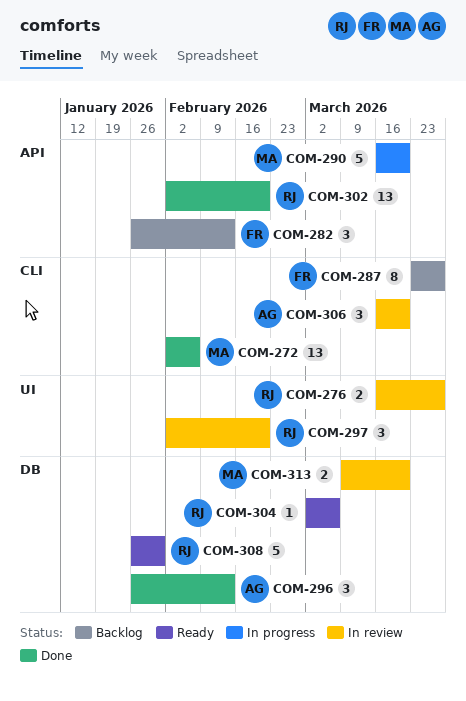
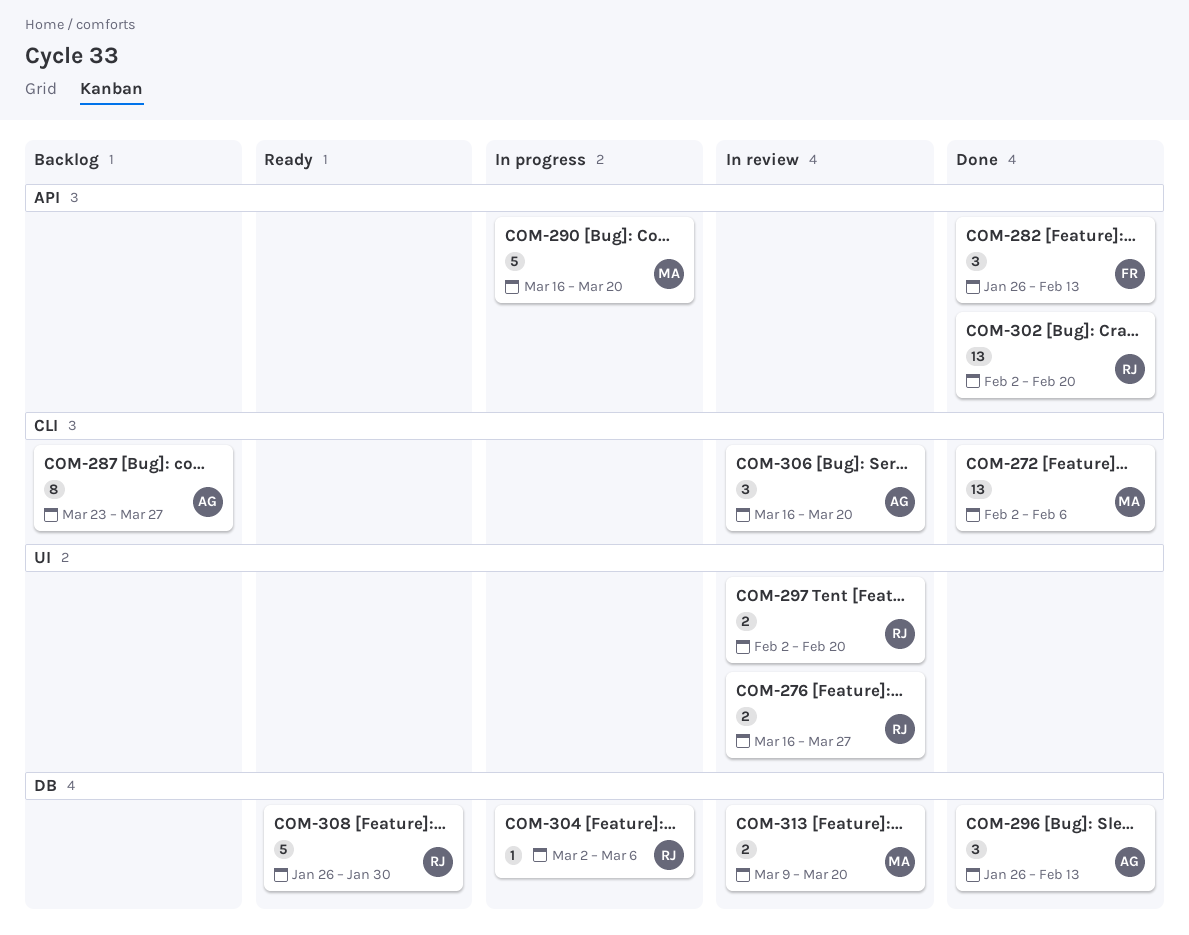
COM-282, status: Backlog -> Done
COM-287, owner: FR -> AG
COM-297, estimate: 3 -> 2
COM-304, status: Ready -> In progress

